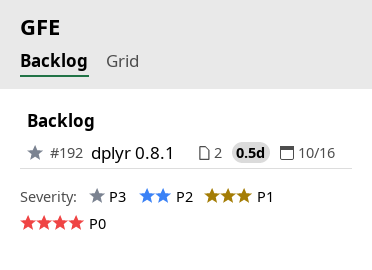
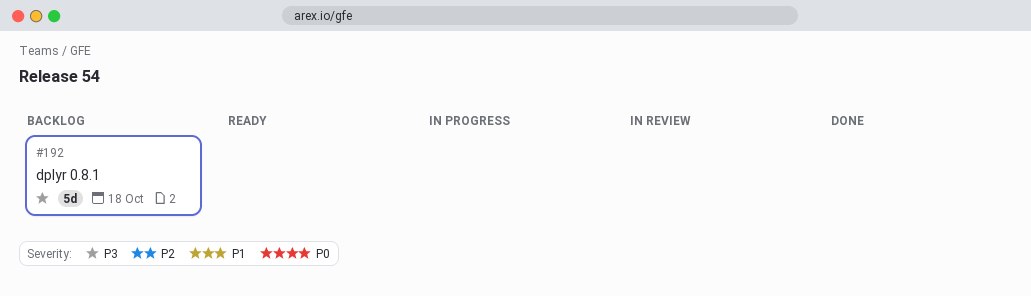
#192, estimate: 0.5d -> 5d
#192, due: Oct 16 -> Oct 18

